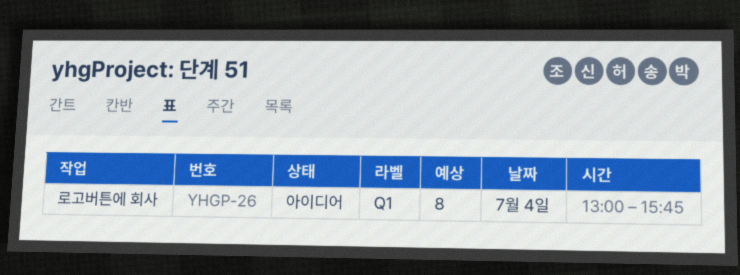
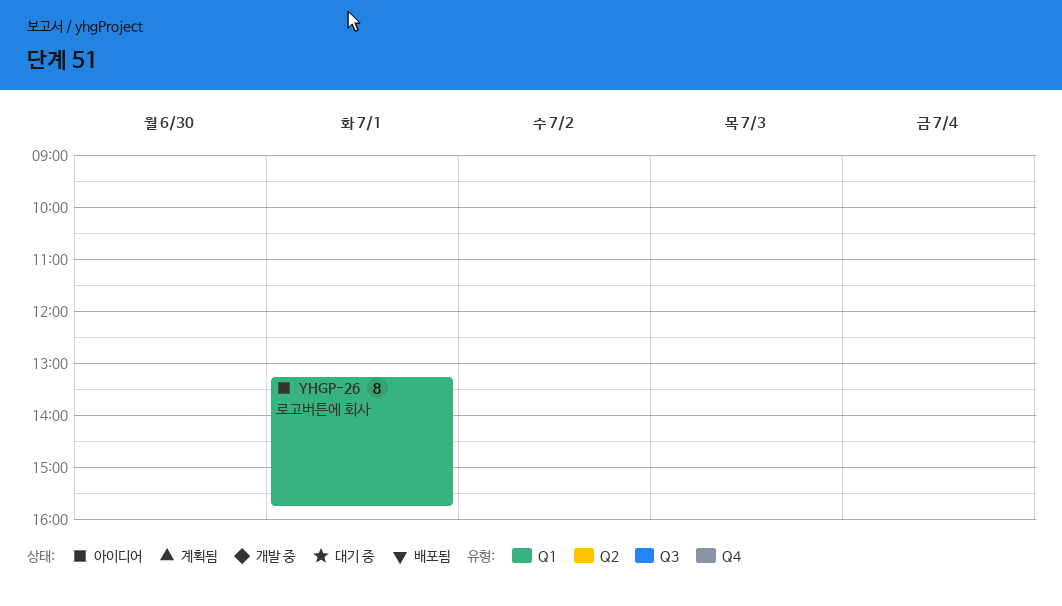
YHGP-26, day: Jul 4 -> Jul 1
YHGP-26, begins: 13:00 -> 13:15

